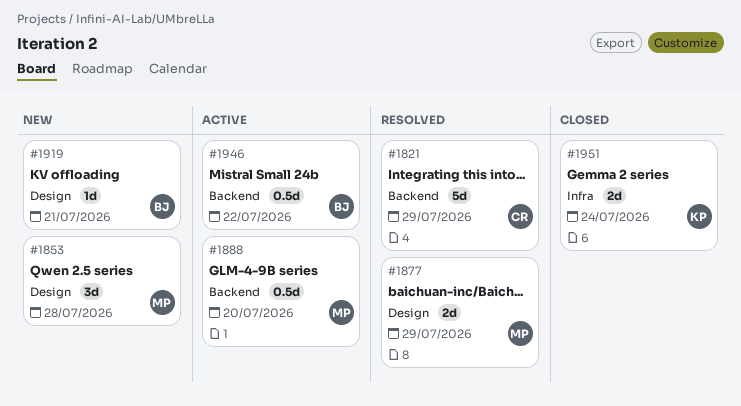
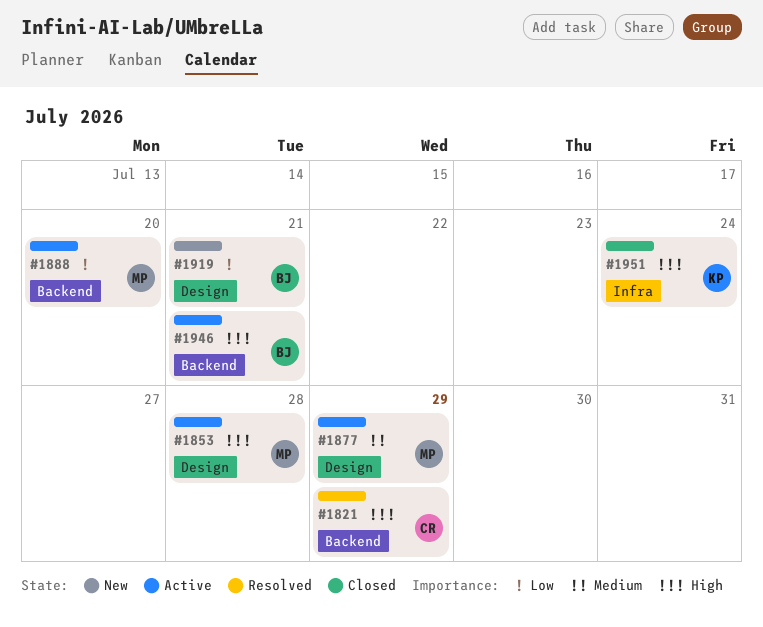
#1853, status: New -> Active
#1877, status: Resolved -> Active
#1946, due: Jul 22 -> Jul 21

